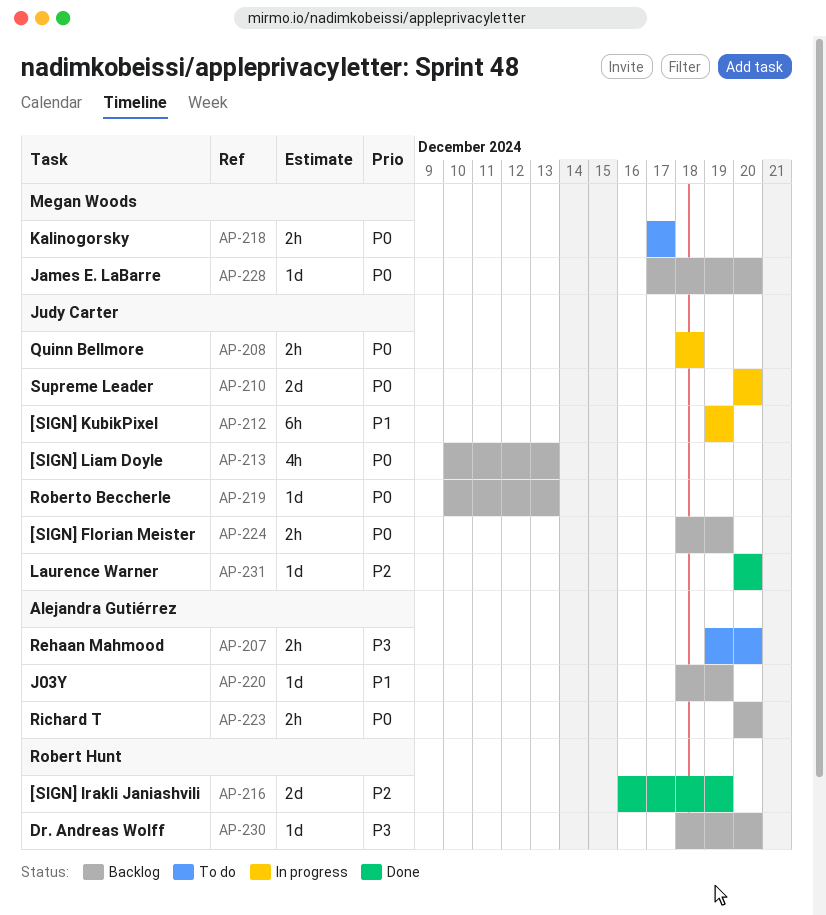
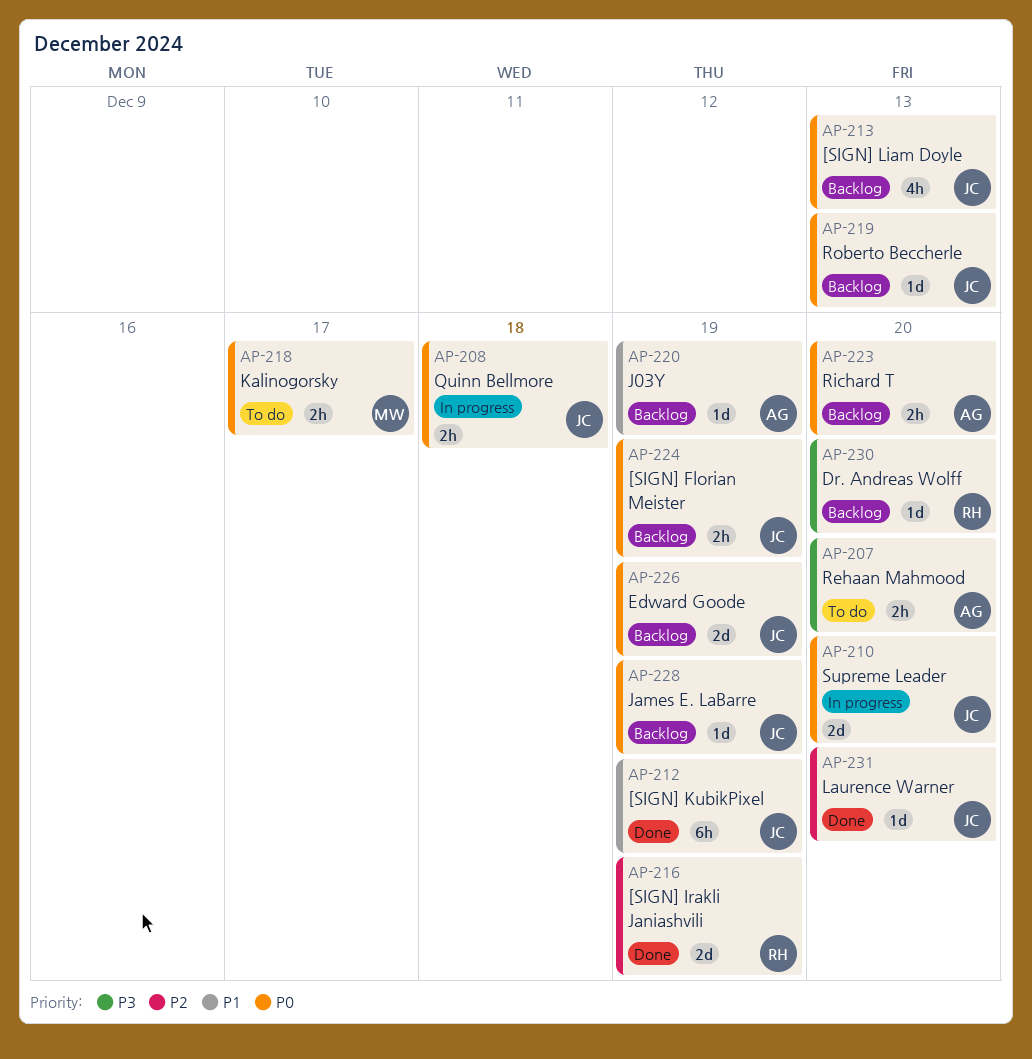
AP-212, status: In progress -> Done
AP-226: none -> present
AP-228, owner: Megan Woods -> Judy Carter
AP-228, due: Dec 20 -> Dec 19

